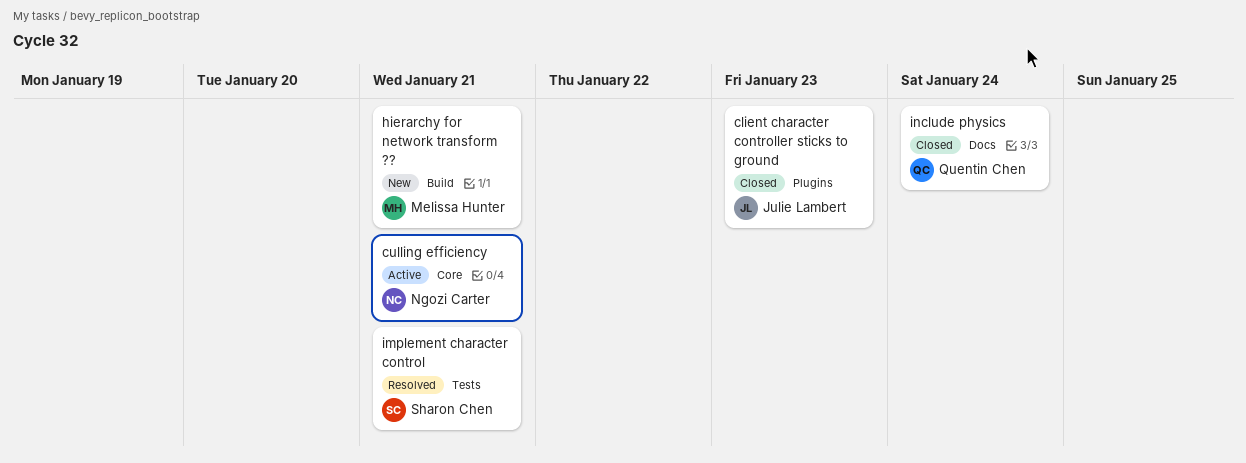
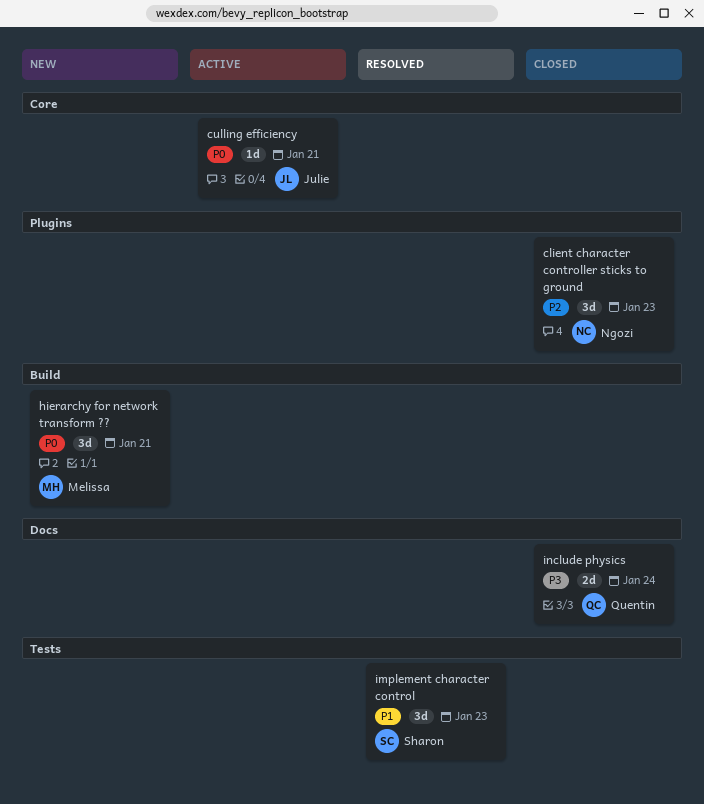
client character controller sticks to ground, owner: Julie Lambert -> Ngozi Carter
culling efficiency, owner: Ngozi Carter -> Julie Lambert
implement character control, due: Jan 21 -> Jan 23

